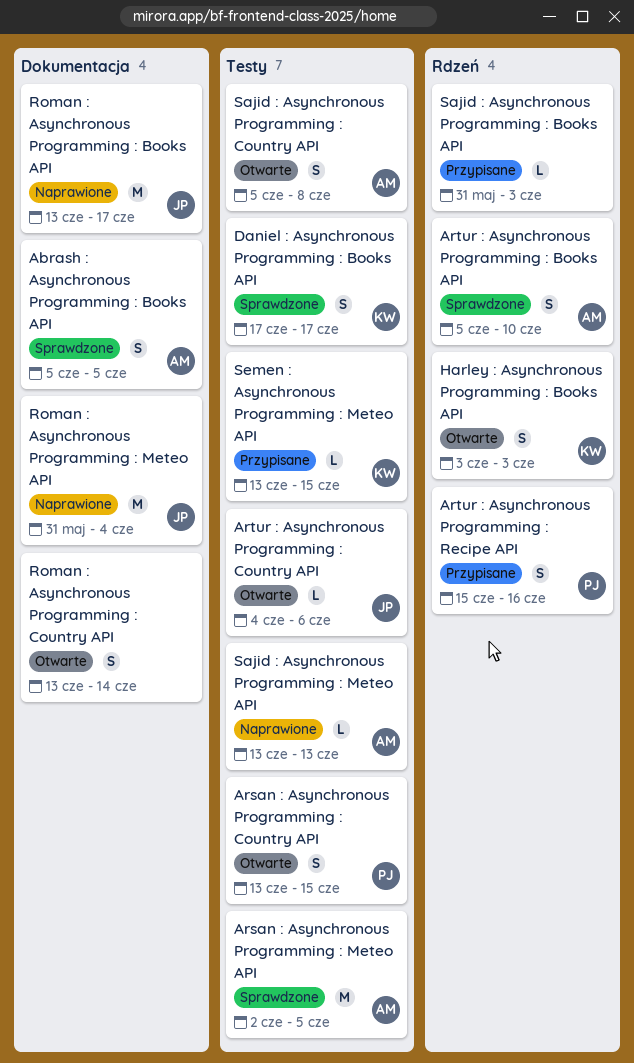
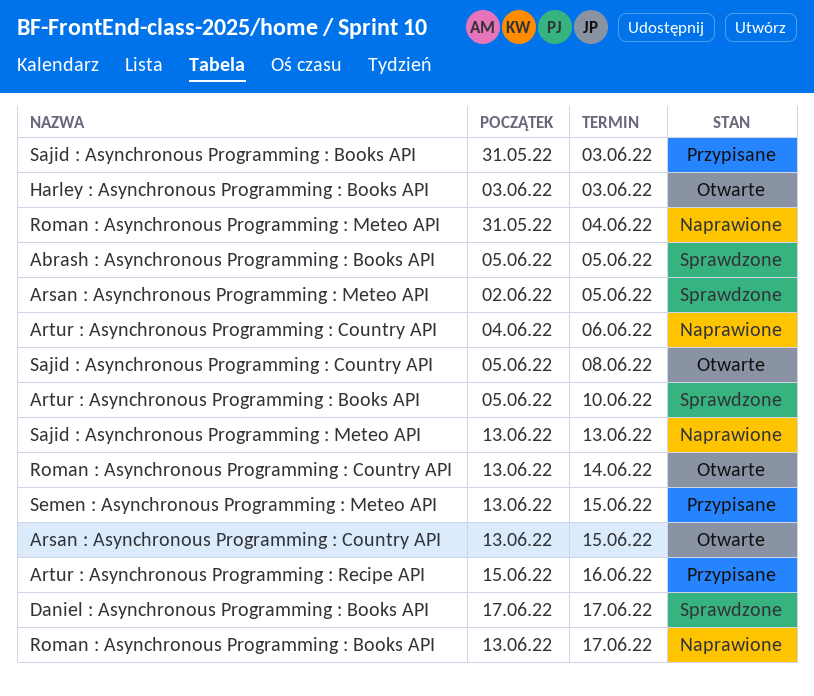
Artur : Asynchronous Programming : Country API, status: Otwarte -> Naprawione

